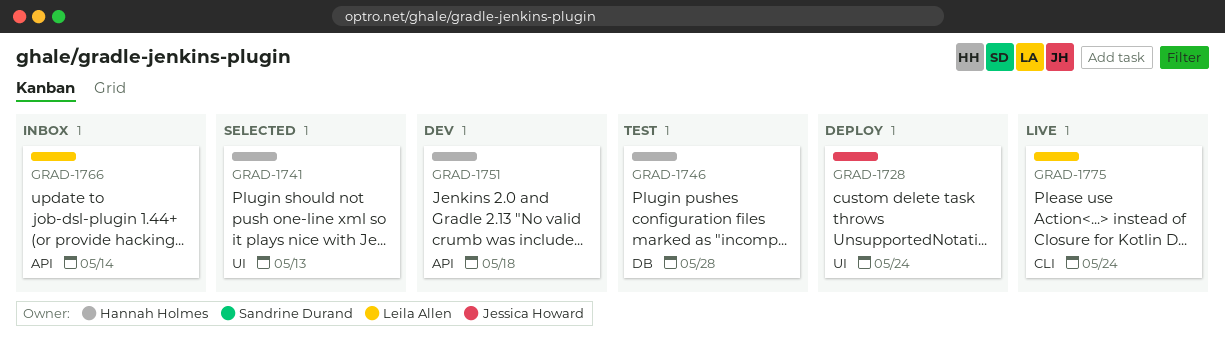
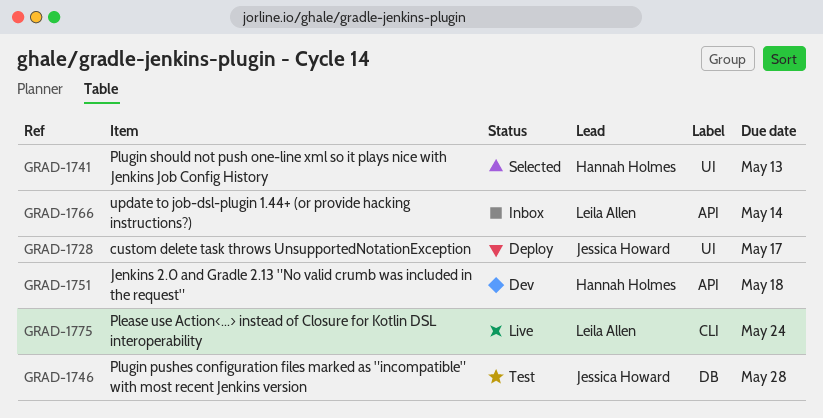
GRAD-1728, due: May 24 -> May 17
GRAD-1746, owner: Hannah Holmes -> Jessica Howard

